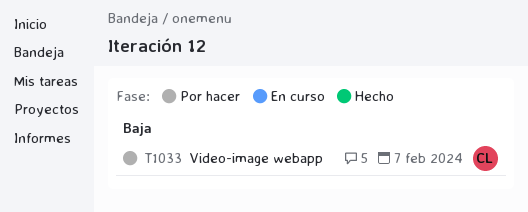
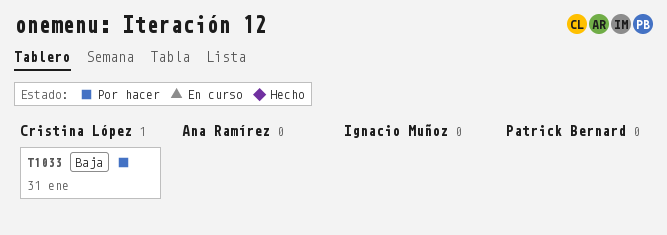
T1033, due: Feb 7 -> Jan 31

